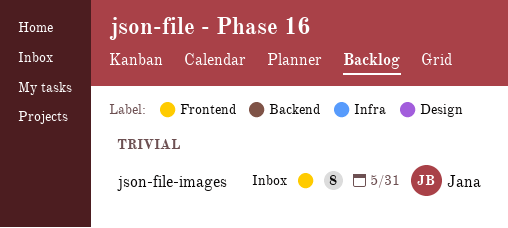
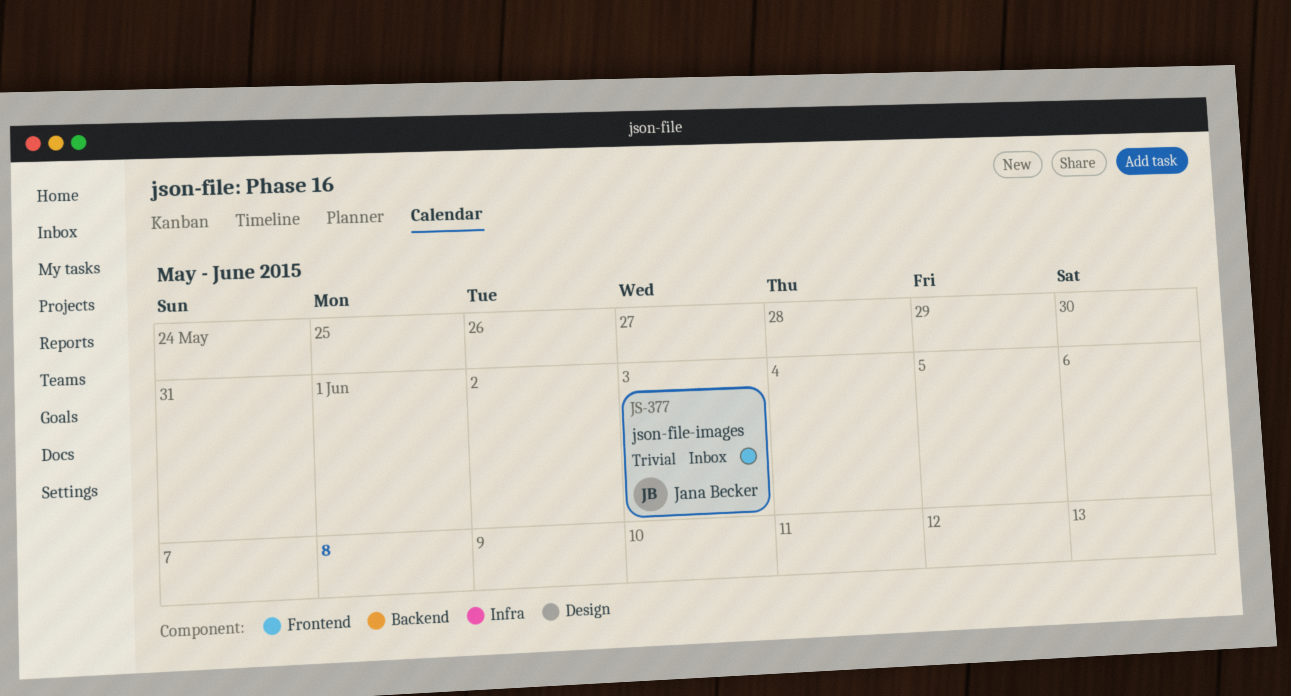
json-file-images, due: May 31 -> Jun 3

